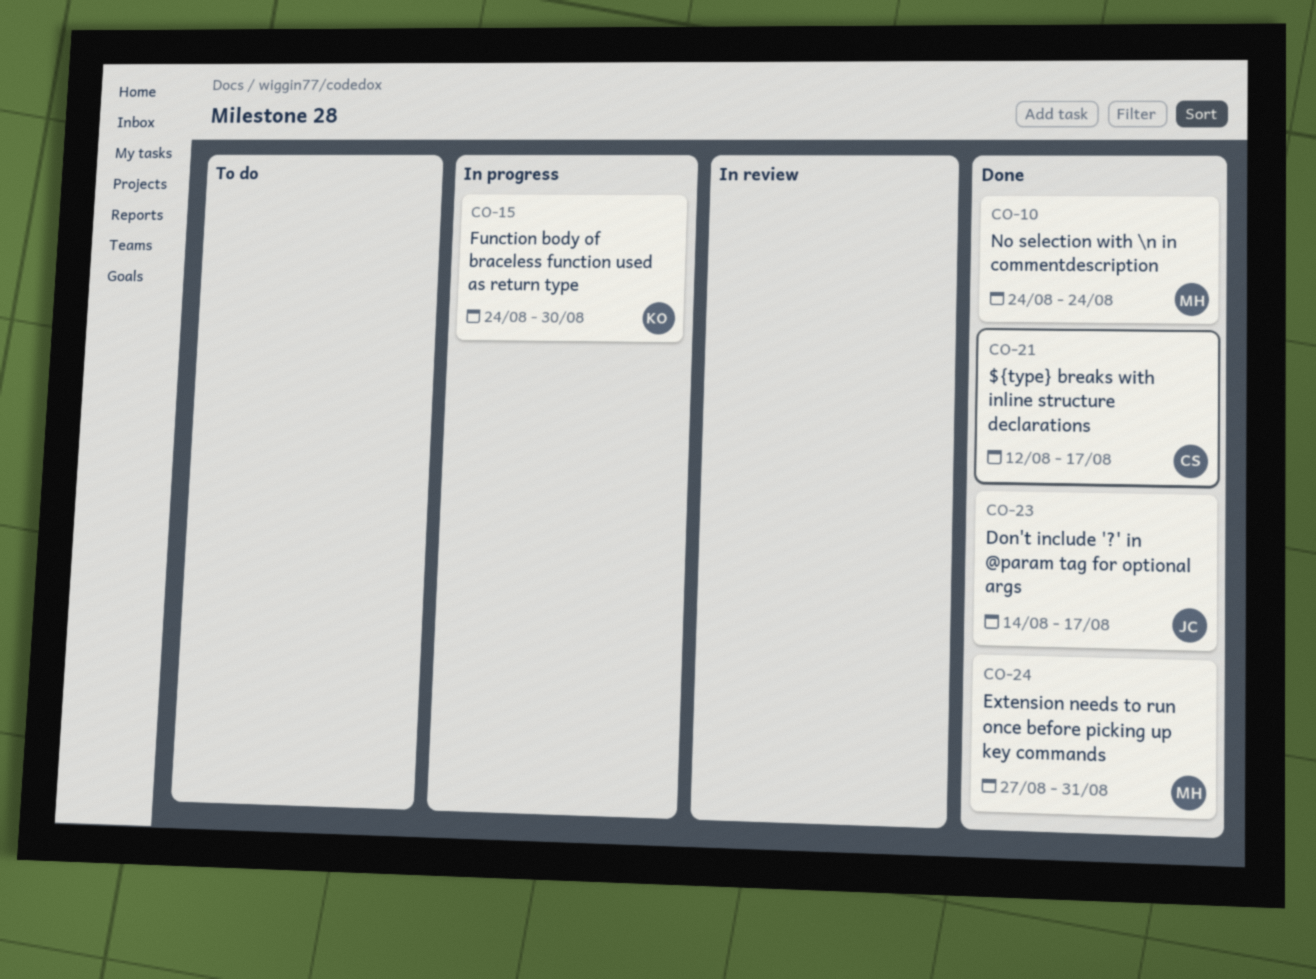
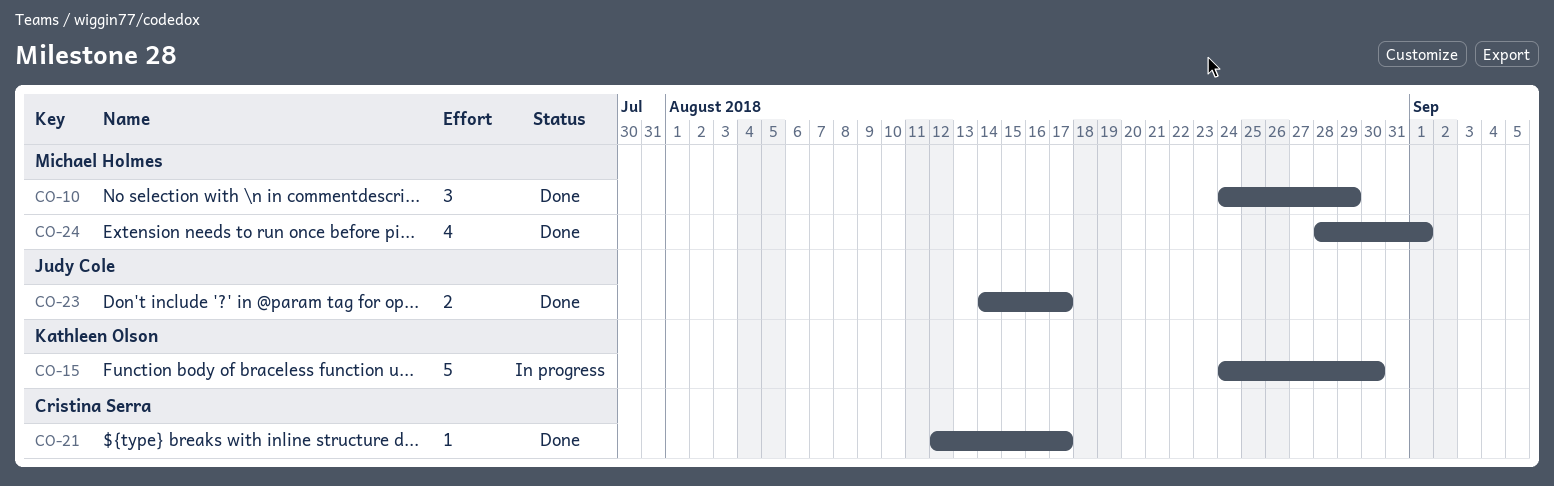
CO-10, due: Aug 24 -> Aug 29
CO-24, start: Aug 27 -> Aug 28
CO-24, due: Aug 31 -> Sep 1

